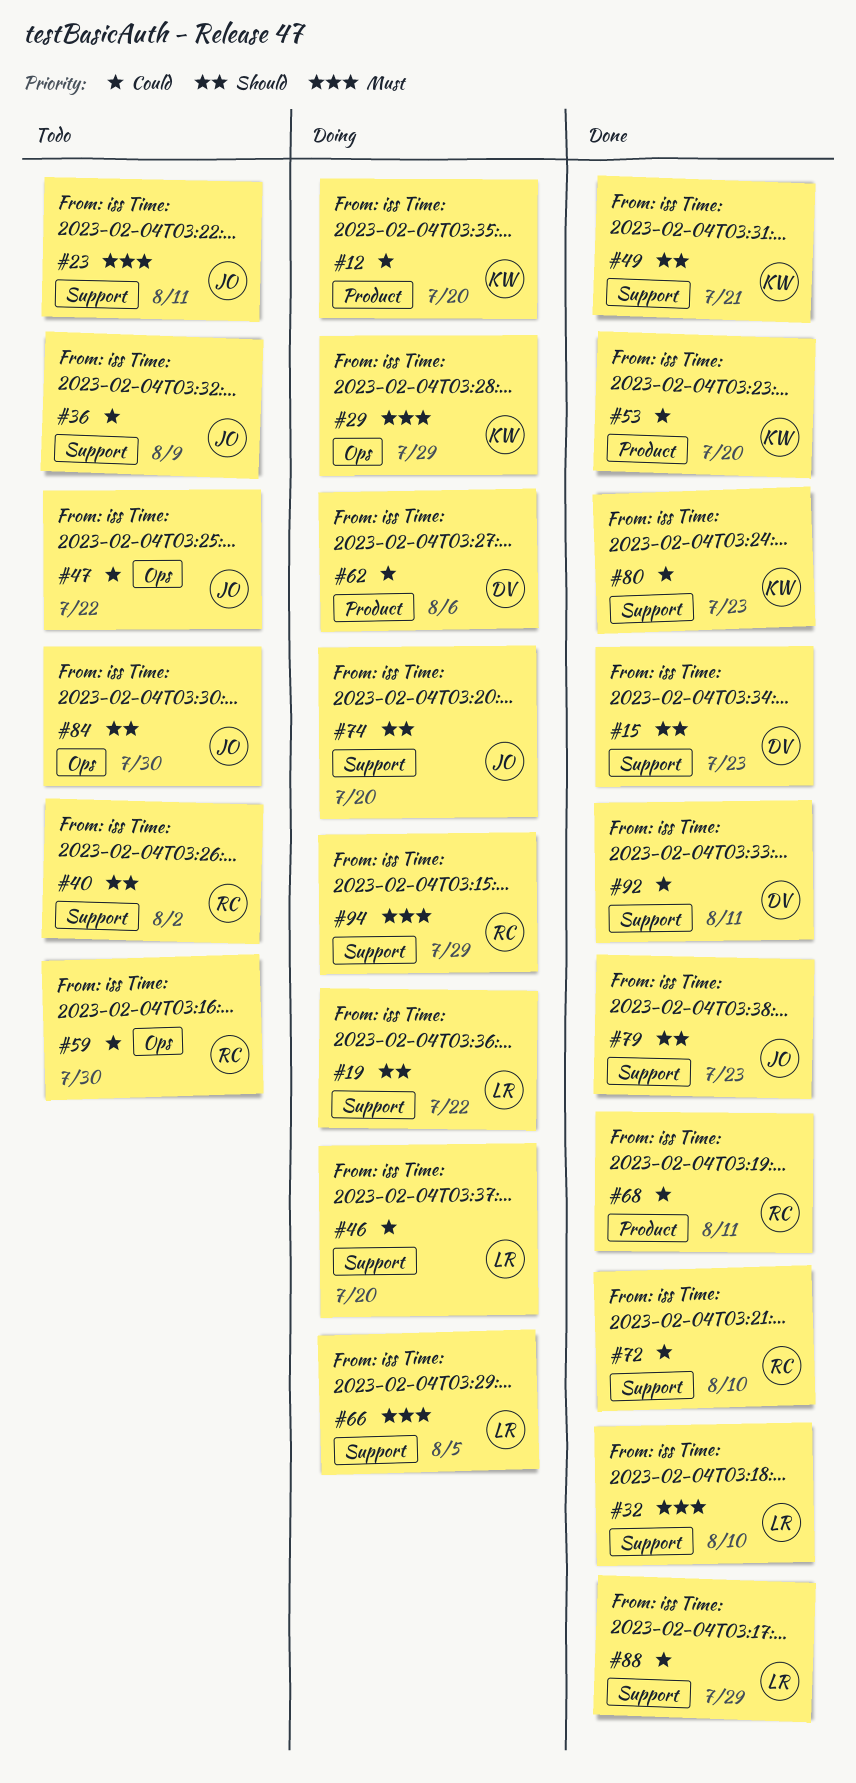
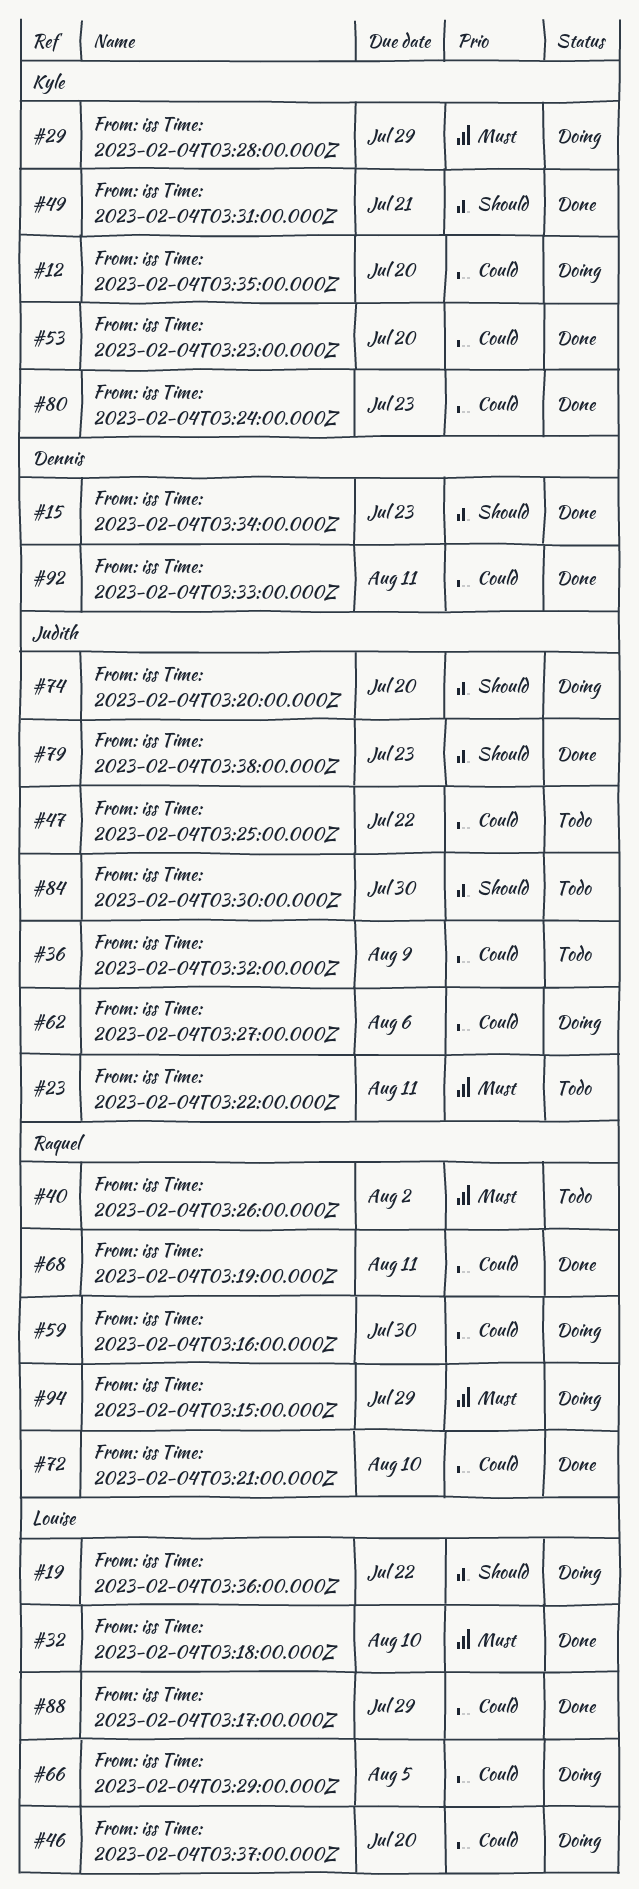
#40, priority: Should -> Must
#59, status: Todo -> Doing
#62, owner: Dennis -> Judith
#66, priority: Must -> Could

